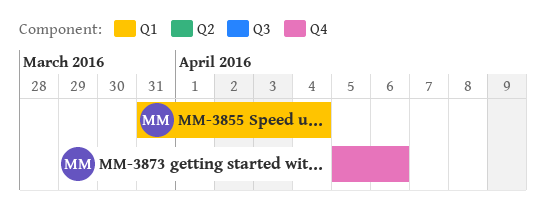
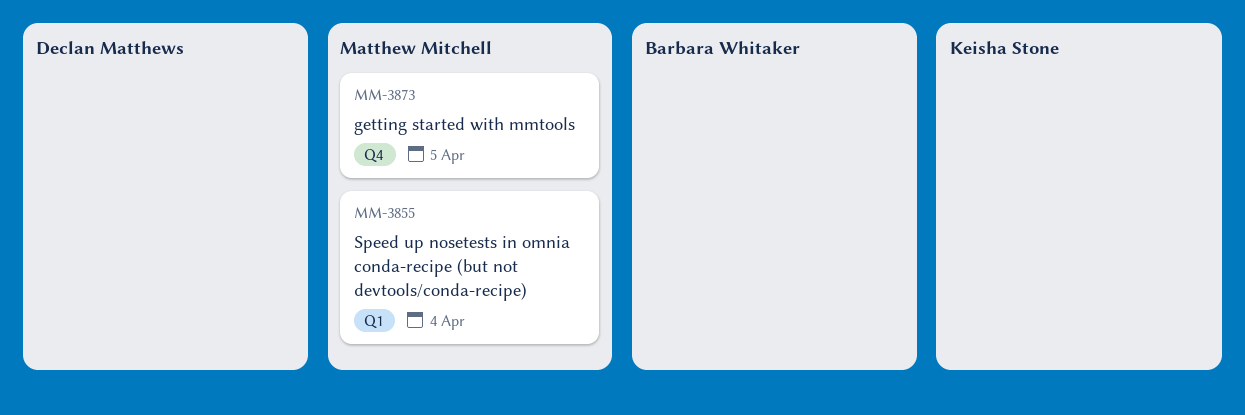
MM-3873, due: Apr 6 -> Apr 5

